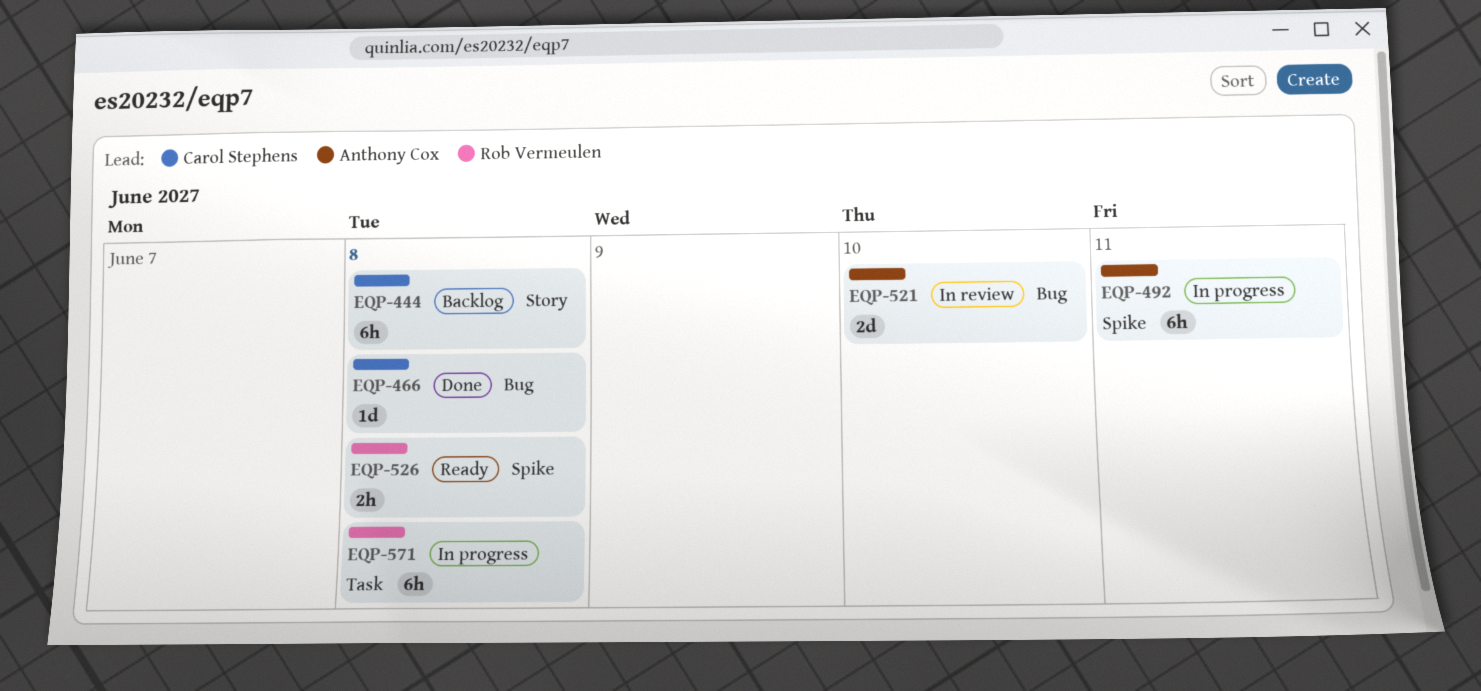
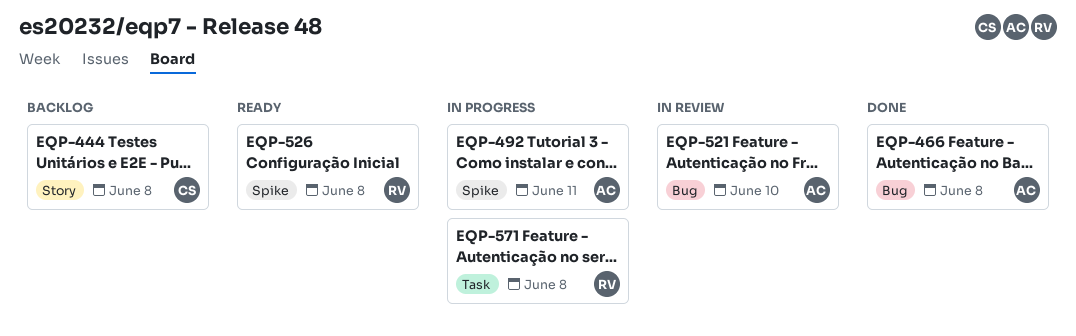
EQP-466, owner: Carol Stephens -> Anthony Cox

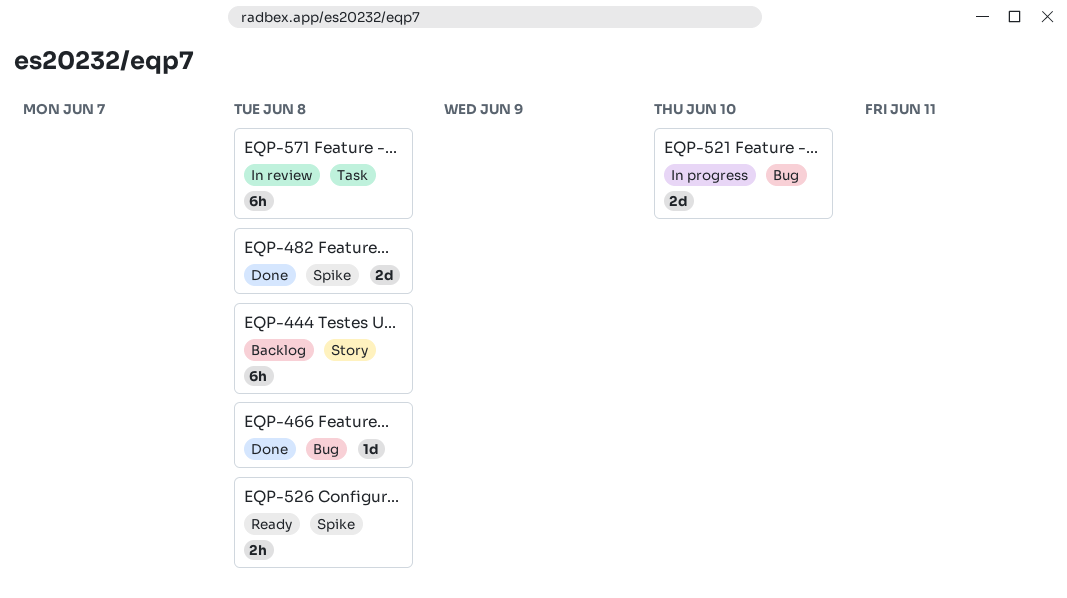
EQP-482: none -> present
EQP-492: present -> none
EQP-521, status: In review -> In progress
EQP-571, status: In progress -> In review

